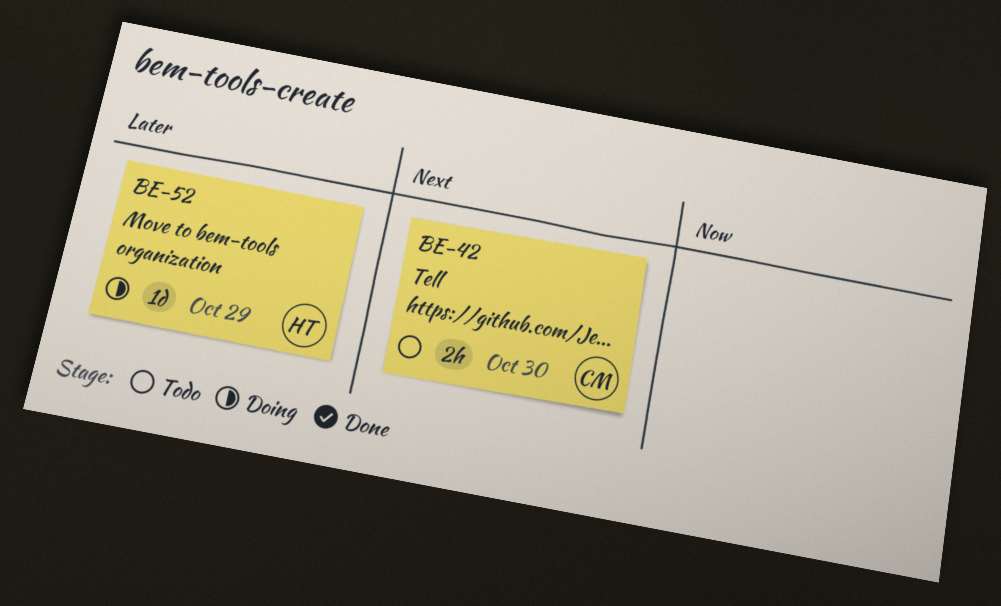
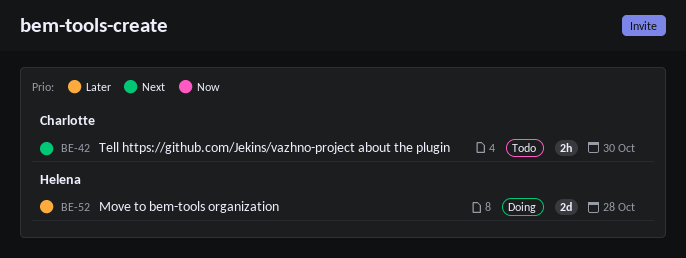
BE-52, estimate: 1d -> 2d
BE-52, due: Oct 29 -> Oct 28

